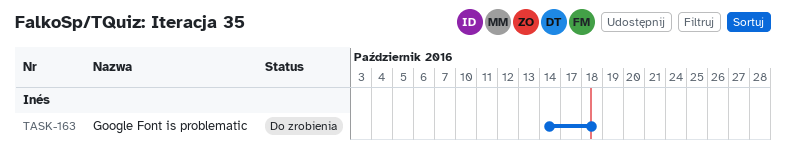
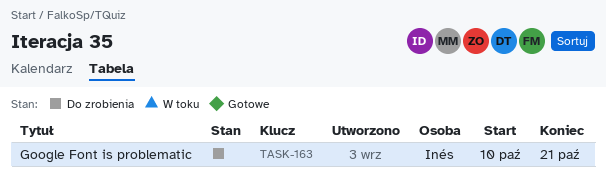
TASK-163, start: Oct 14 -> Oct 10
TASK-163, due: Oct 18 -> Oct 21

